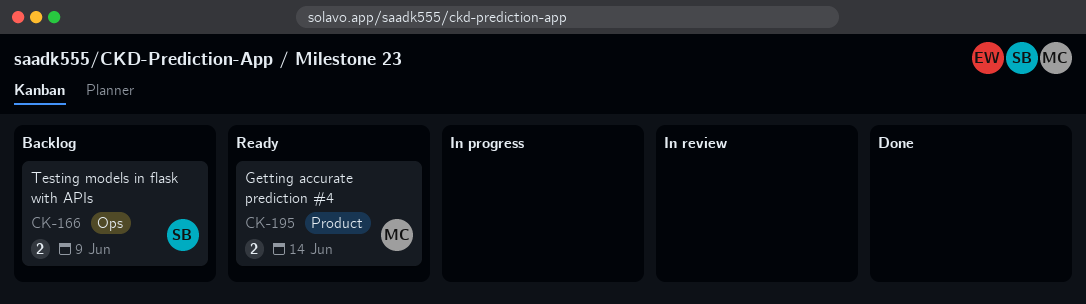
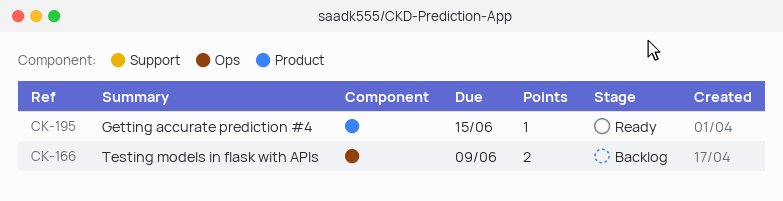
CK-195, estimate: 2 -> 1
CK-195, due: Jun 14 -> Jun 15

